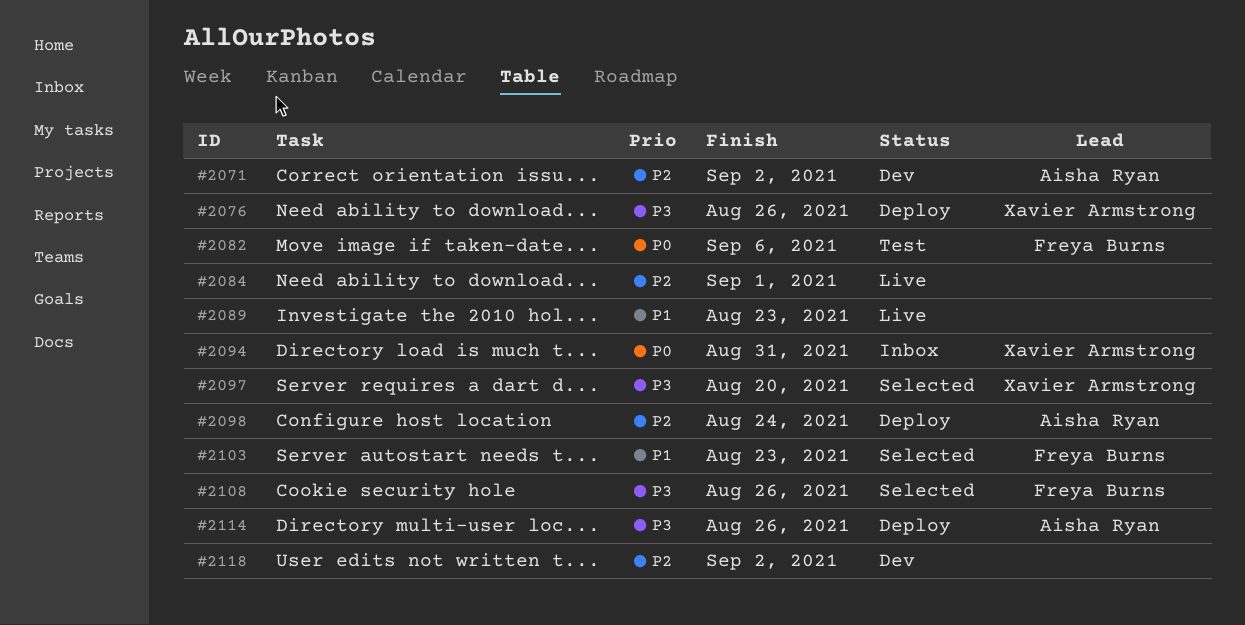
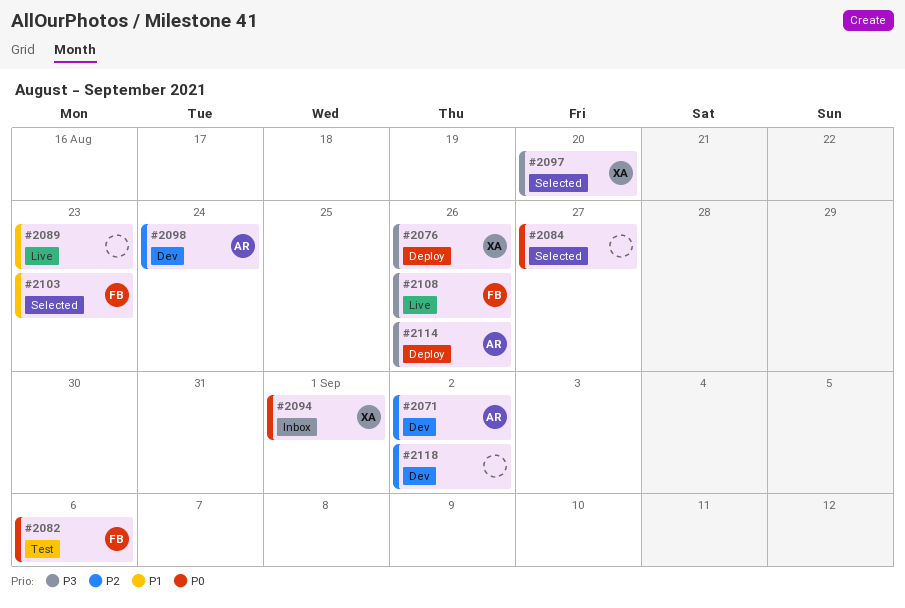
#2084, status: Live -> Selected
#2084, priority: P2 -> P0
#2084, due: Sep 1 -> Aug 27
#2094, due: Aug 31 -> Sep 1
#2098, status: Deploy -> Dev
#2108, status: Selected -> Live

